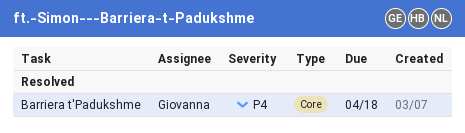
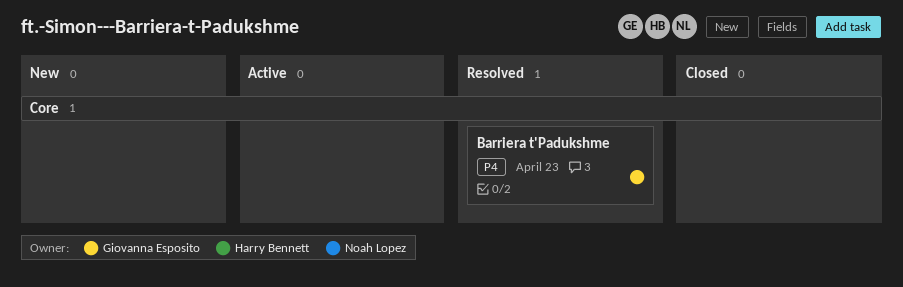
Barriera t'Padukshme, due: Apr 18 -> Apr 23

